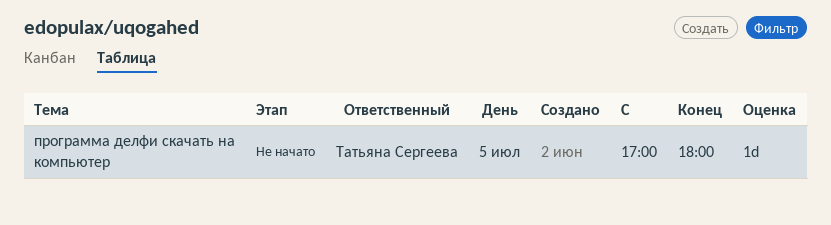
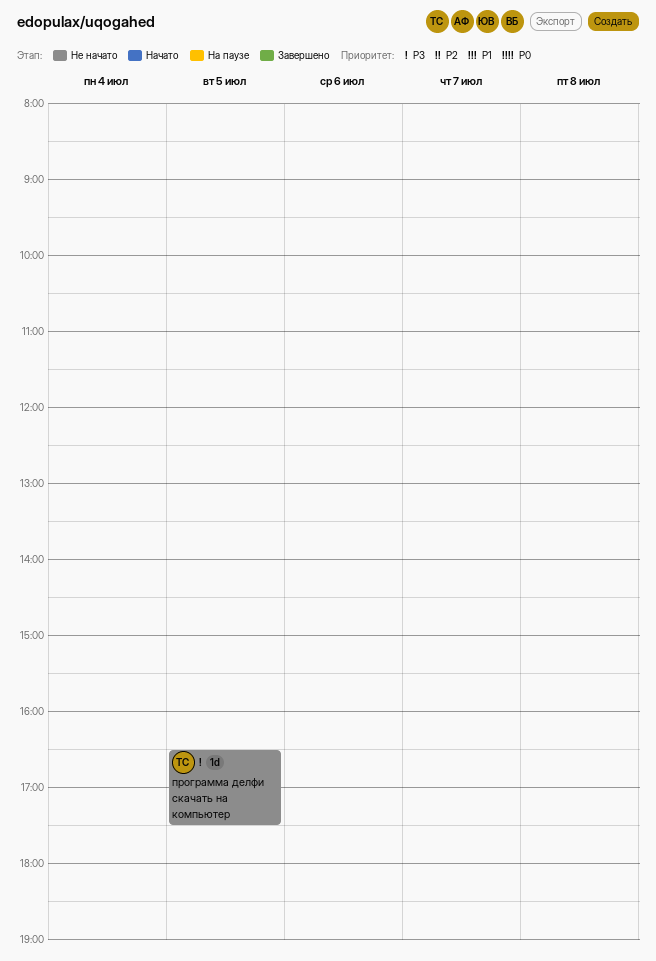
программа делфи скачать на компьютер, begins: 17:00 -> 16:30
программа делфи скачать на компьютер, ends: 18:00 -> 17:30

